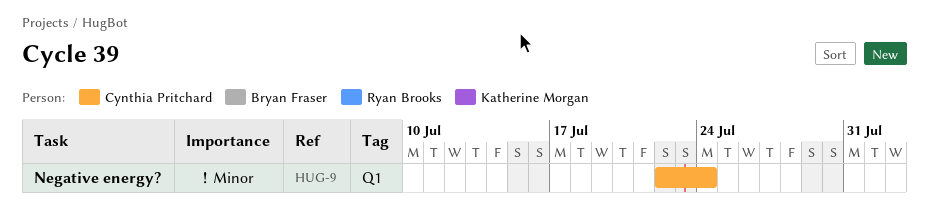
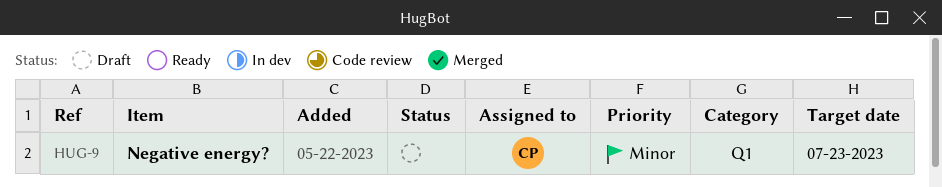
HUG-9, due: Jul 24 -> Jul 23

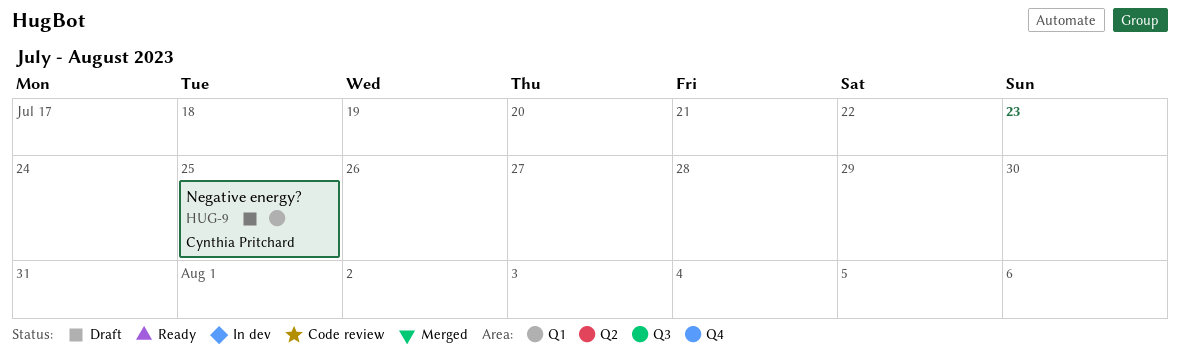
HUG-9, due: Jul 23 -> Jul 25

